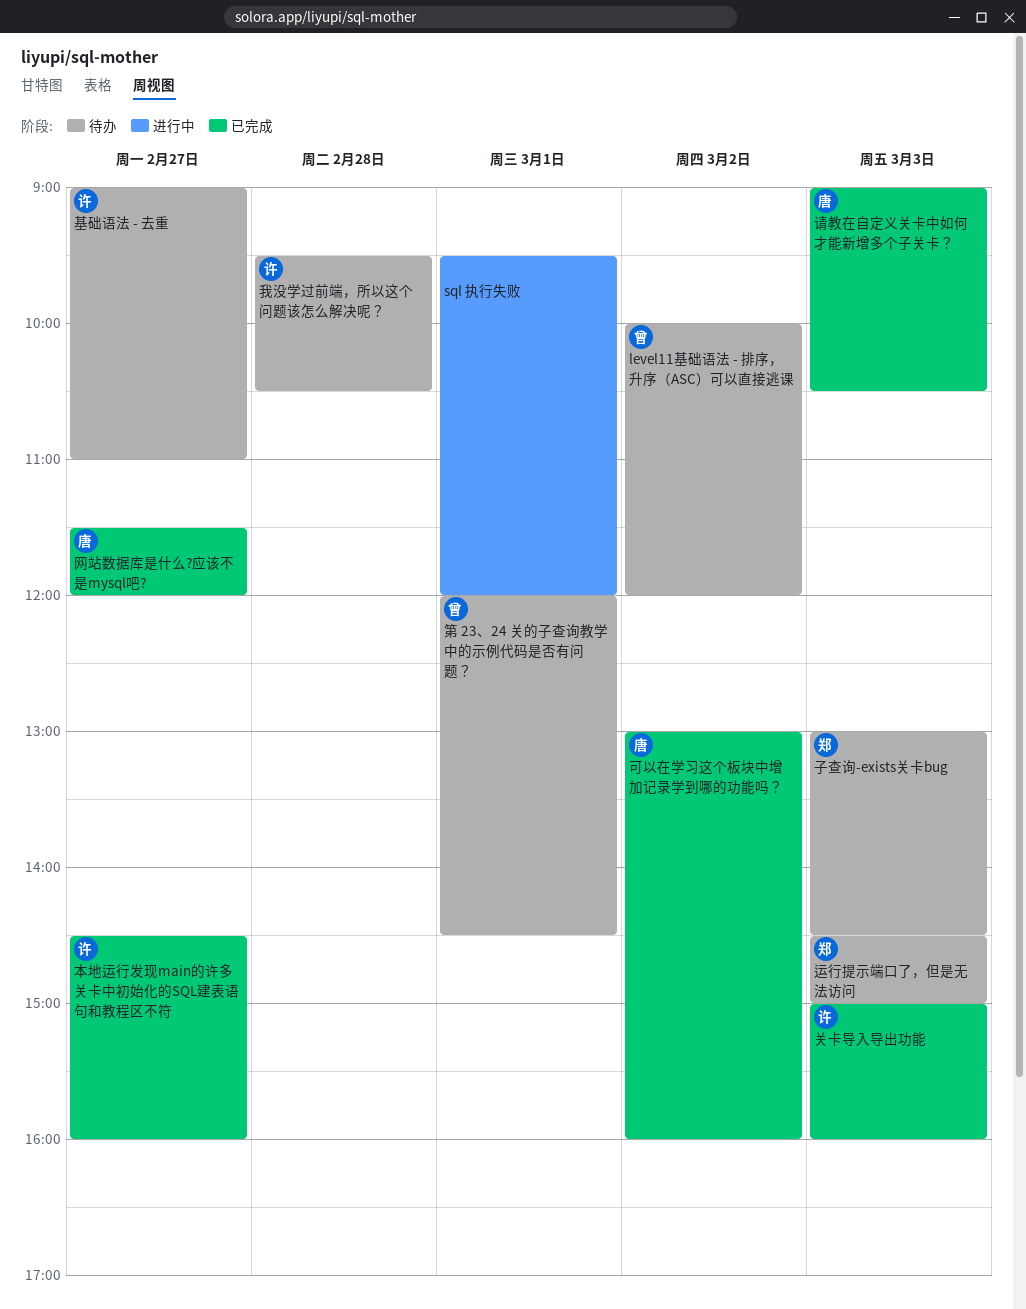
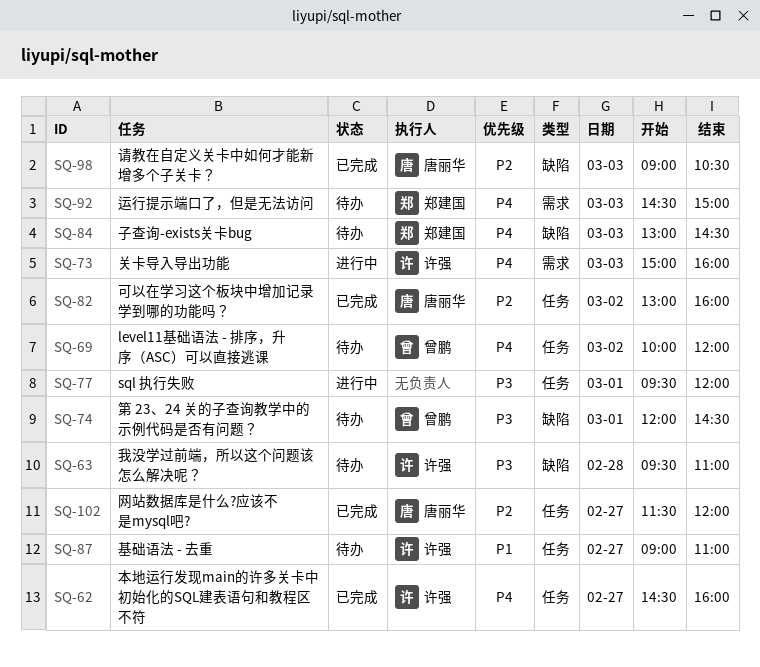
关卡导入导出功能, status: 已完成 -> 进行中
我没学过前端，所以这个问题该怎么解决呢？, ends: 10:30 -> 11:00

